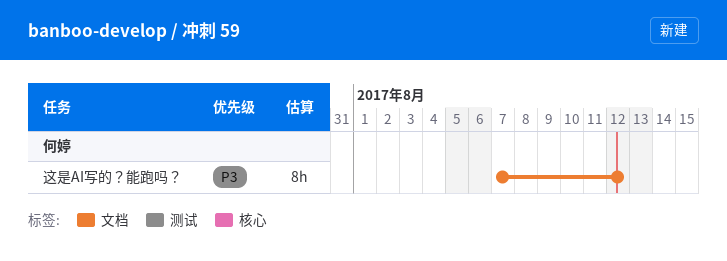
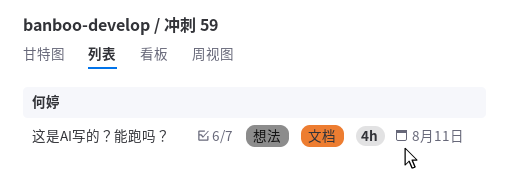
这是AI写的？能跑吗？, estimate: 8h -> 4h
这是AI写的？能跑吗？, due: Aug 12 -> Aug 11

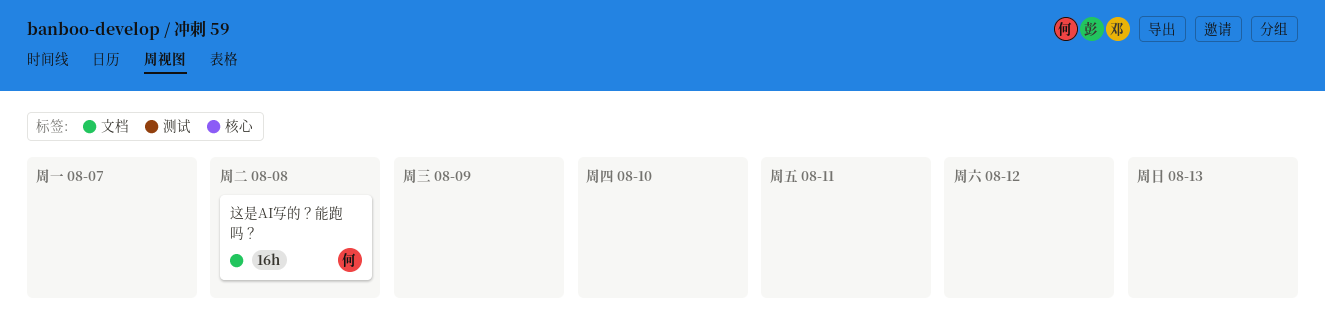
这是AI写的？能跑吗？, estimate: 4h -> 16h
这是AI写的？能跑吗？, due: Aug 11 -> Aug 8

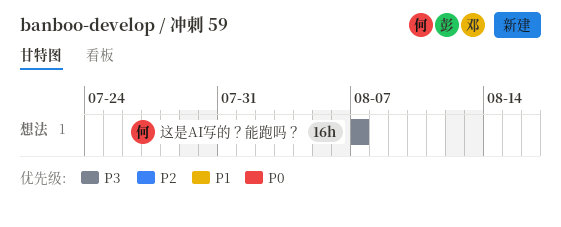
这是AI写的？能跑吗？, due: Aug 8 -> Aug 7

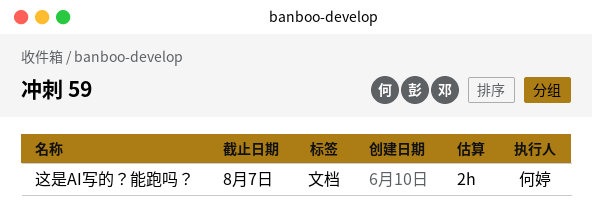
这是AI写的？能跑吗？, estimate: 16h -> 2h

